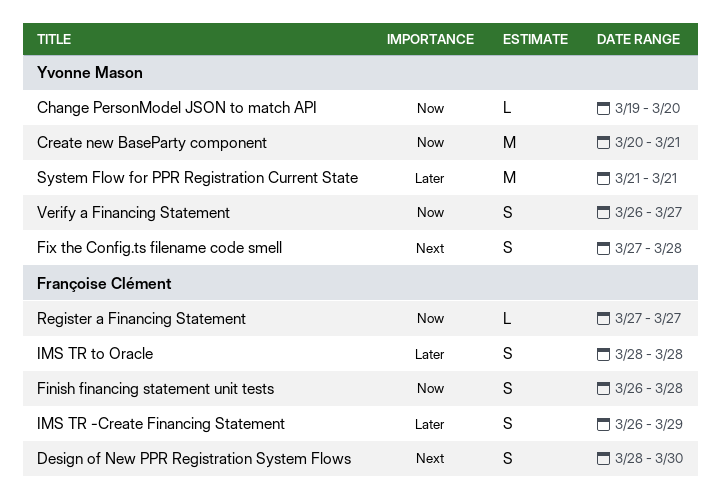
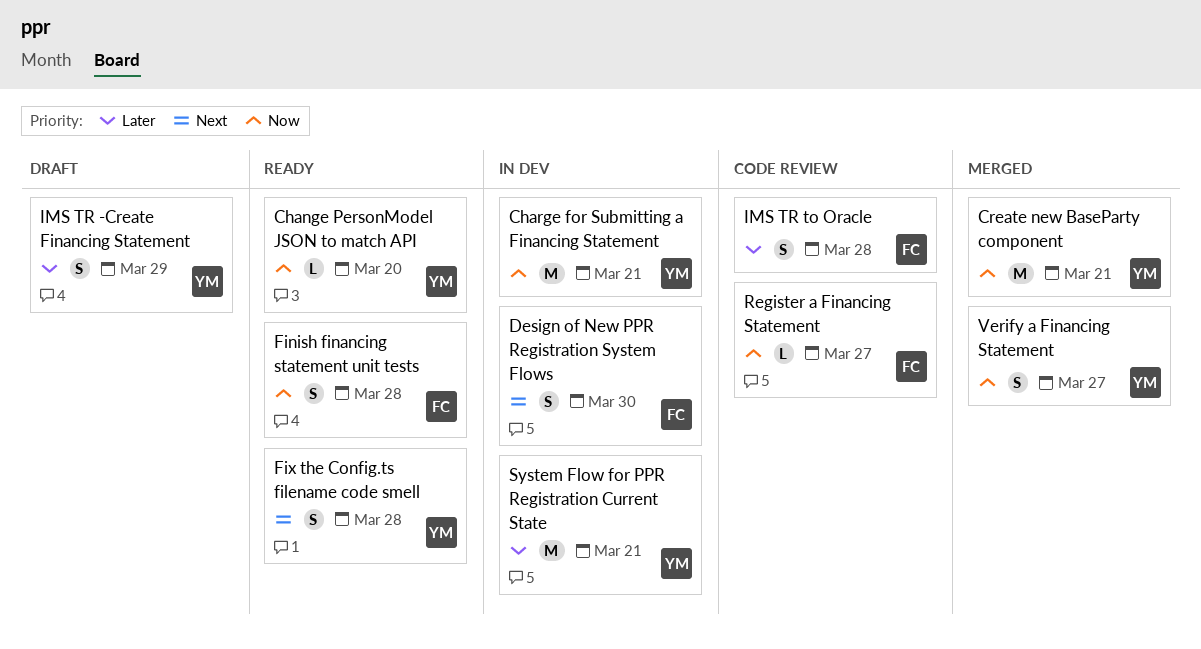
Charge for Submitting a Financing Statement: none -> present
IMS TR -Create Financing Statement, owner: Françoise Clément -> Yvonne Mason

